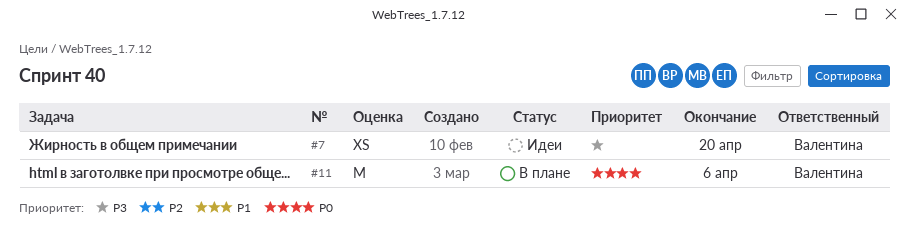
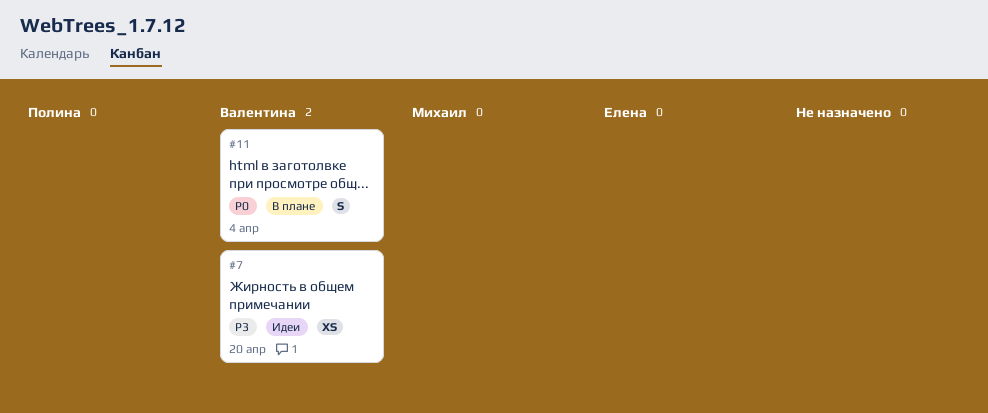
#11, estimate: M -> S
#11, due: Apr 6 -> Apr 4

